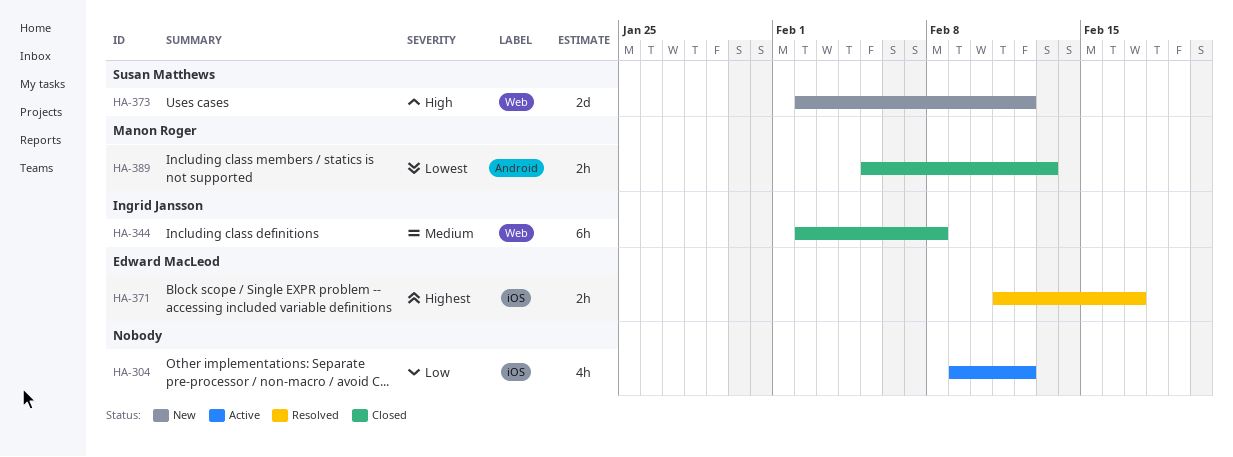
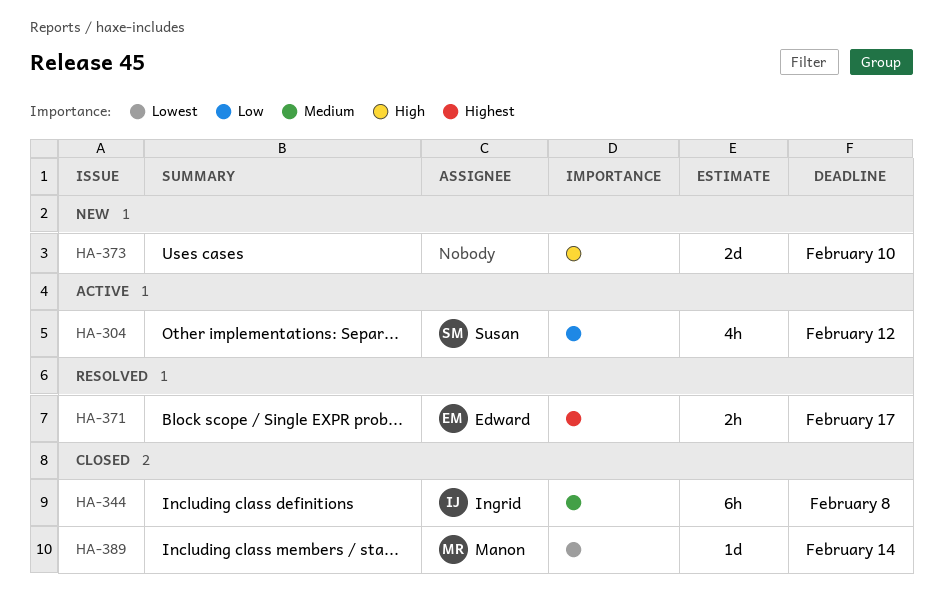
HA-304, owner: none -> Susan Matthews
HA-373, owner: Susan Matthews -> none
HA-373, due: Feb 12 -> Feb 10
HA-389, estimate: 2h -> 1d
HA-389, due: Feb 13 -> Feb 14

